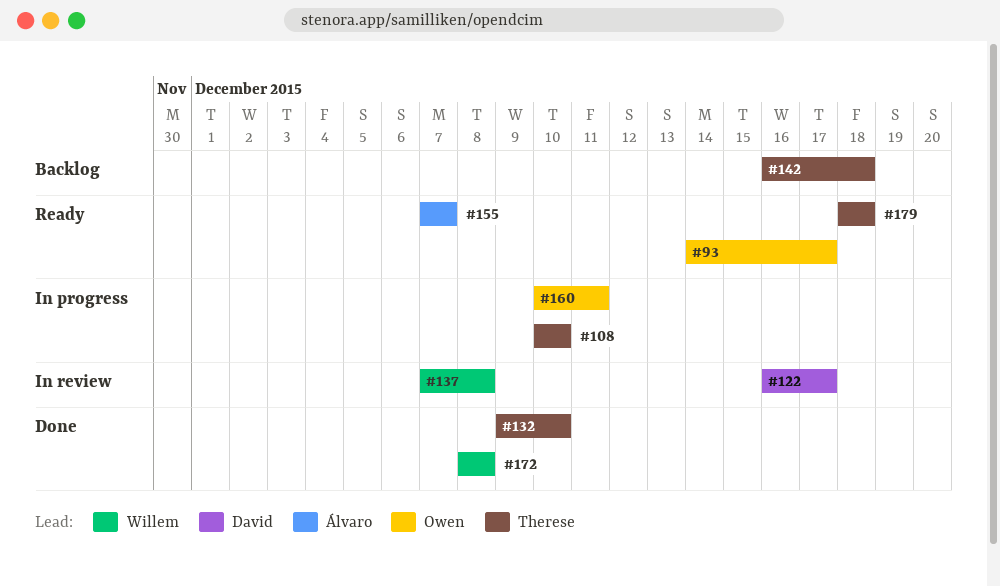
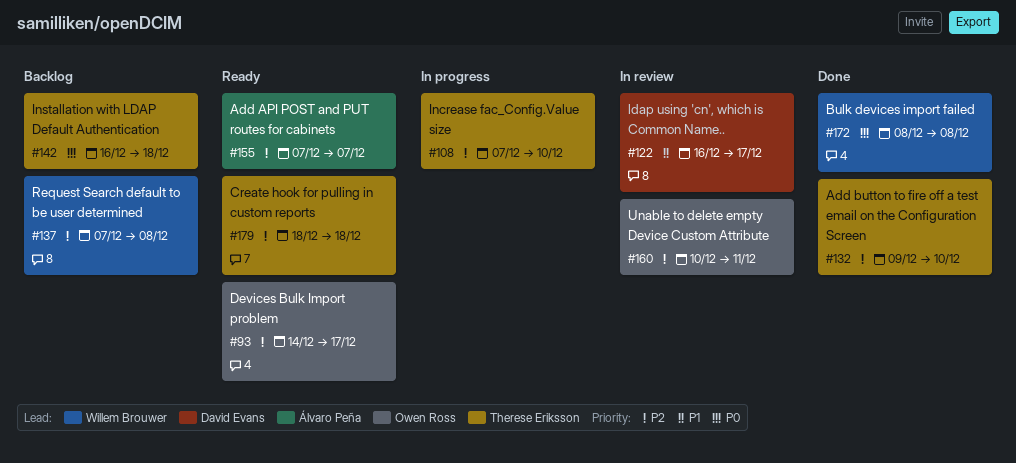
#108, start: Dec 10 -> Dec 7
#137, status: In review -> Backlog
#160, status: In progress -> In review

